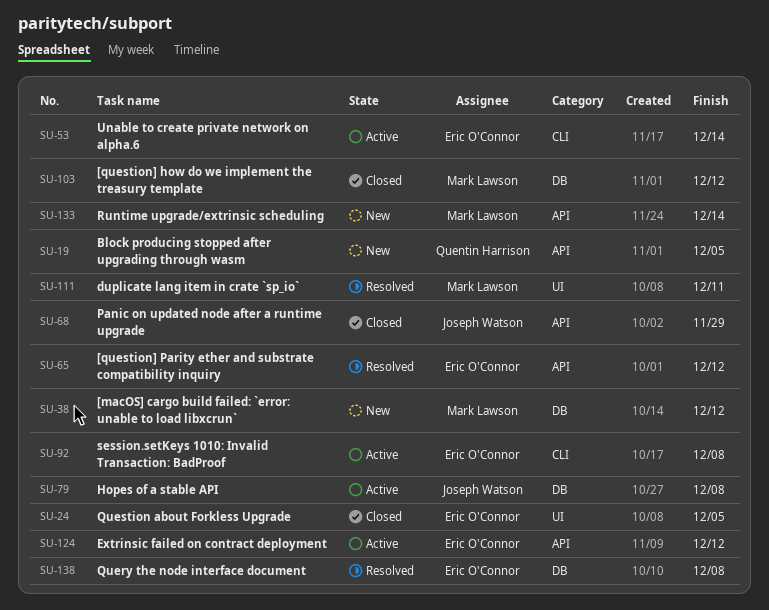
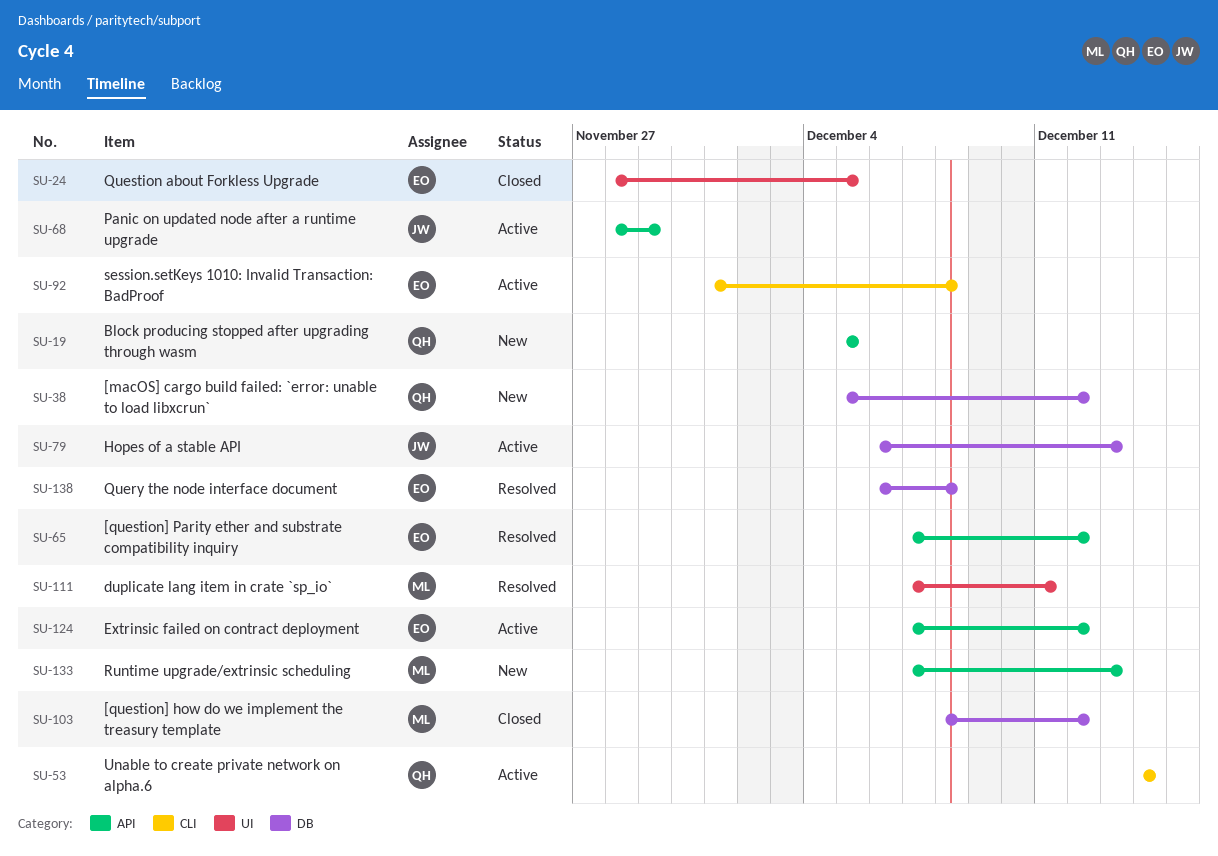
SU-38, owner: Mark Lawson -> Quentin Harrison
SU-53, owner: Eric O'Connor -> Quentin Harrison
SU-68, status: Closed -> Active
SU-79, due: Dec 8 -> Dec 13
SU-133, due: Dec 14 -> Dec 13

